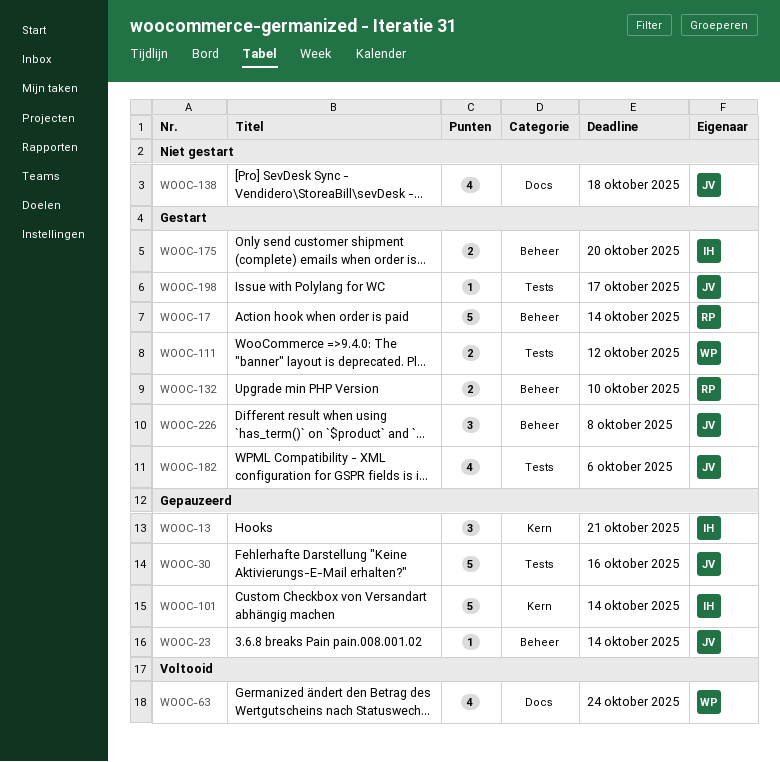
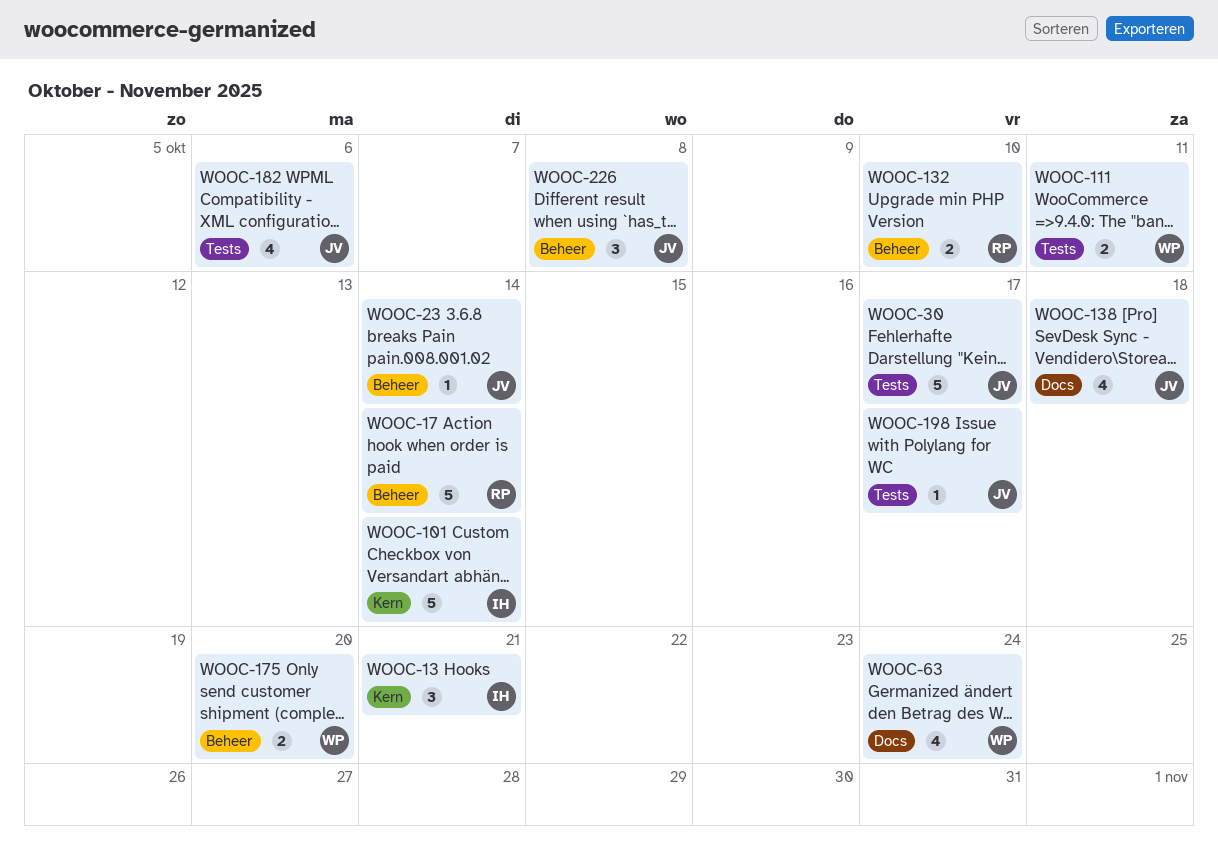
WOOC-30, due: Oct 16 -> Oct 17
WOOC-111, due: Oct 12 -> Oct 11
WOOC-175, owner: IH -> WP

